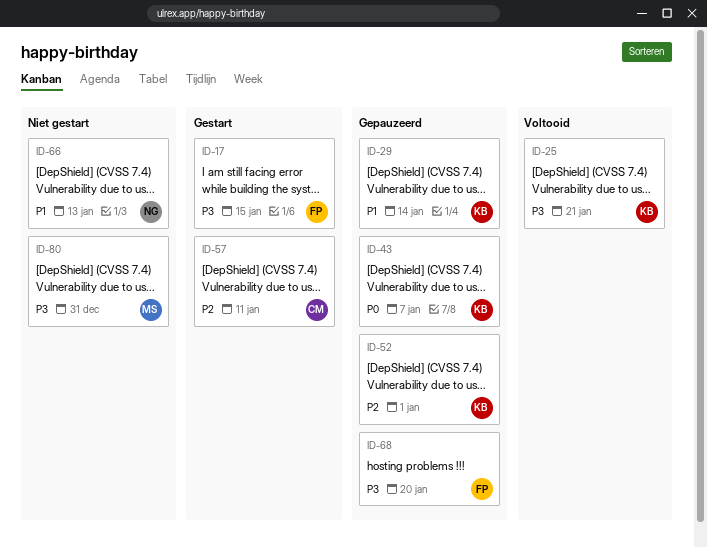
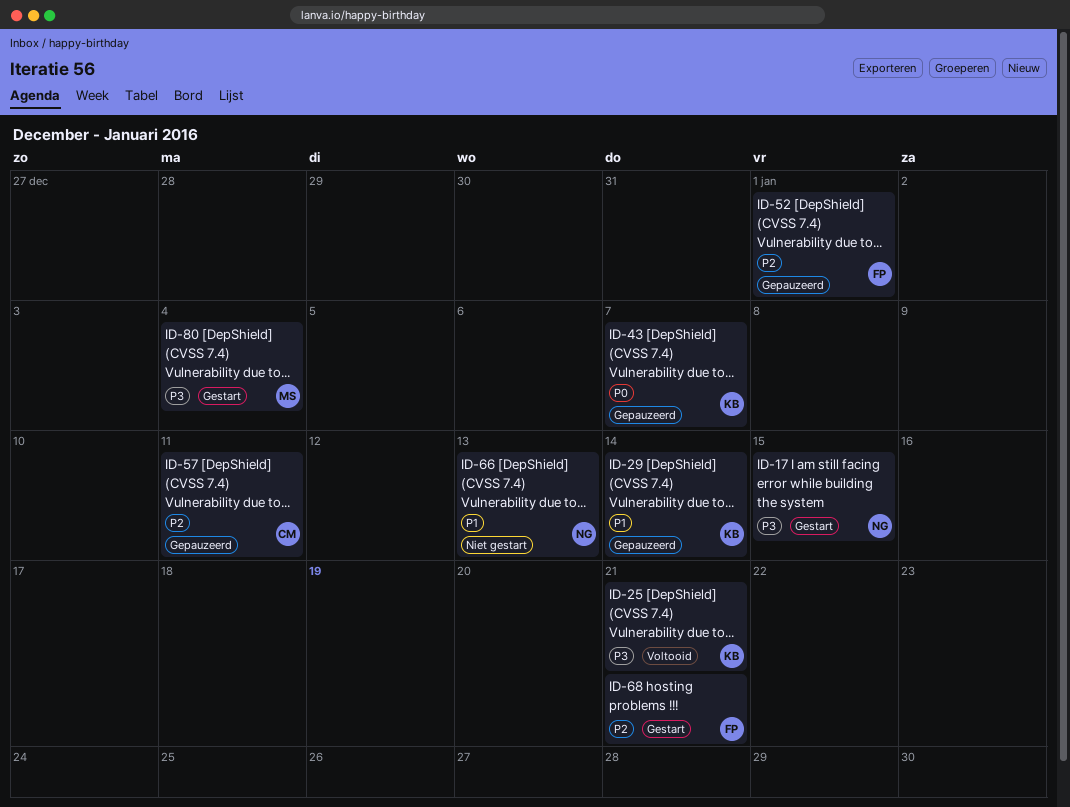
ID-17, owner: FP -> NG
ID-52, owner: KB -> FP
ID-57, status: Gestart -> Gepauzeerd
ID-68, status: Gepauzeerd -> Gestart
ID-68, priority: P3 -> P2
ID-68, due: Jan 20 -> Jan 21
ID-80, status: Niet gestart -> Gestart
ID-80, due: Dec 31 -> Jan 4

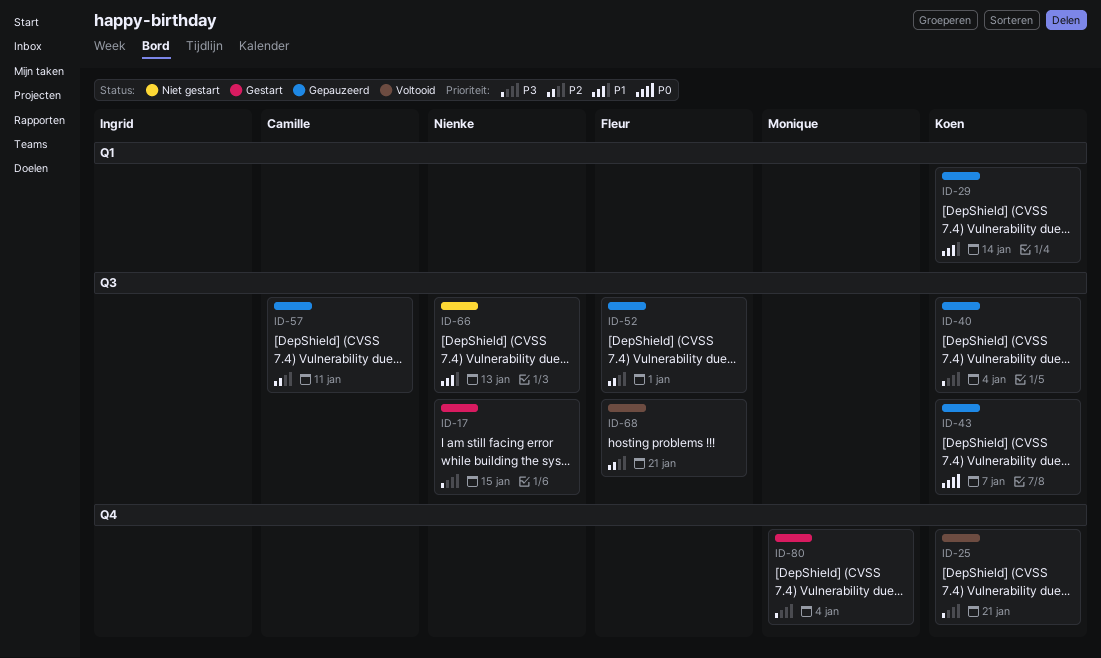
ID-40: none -> present
ID-68, status: Gestart -> Voltooid

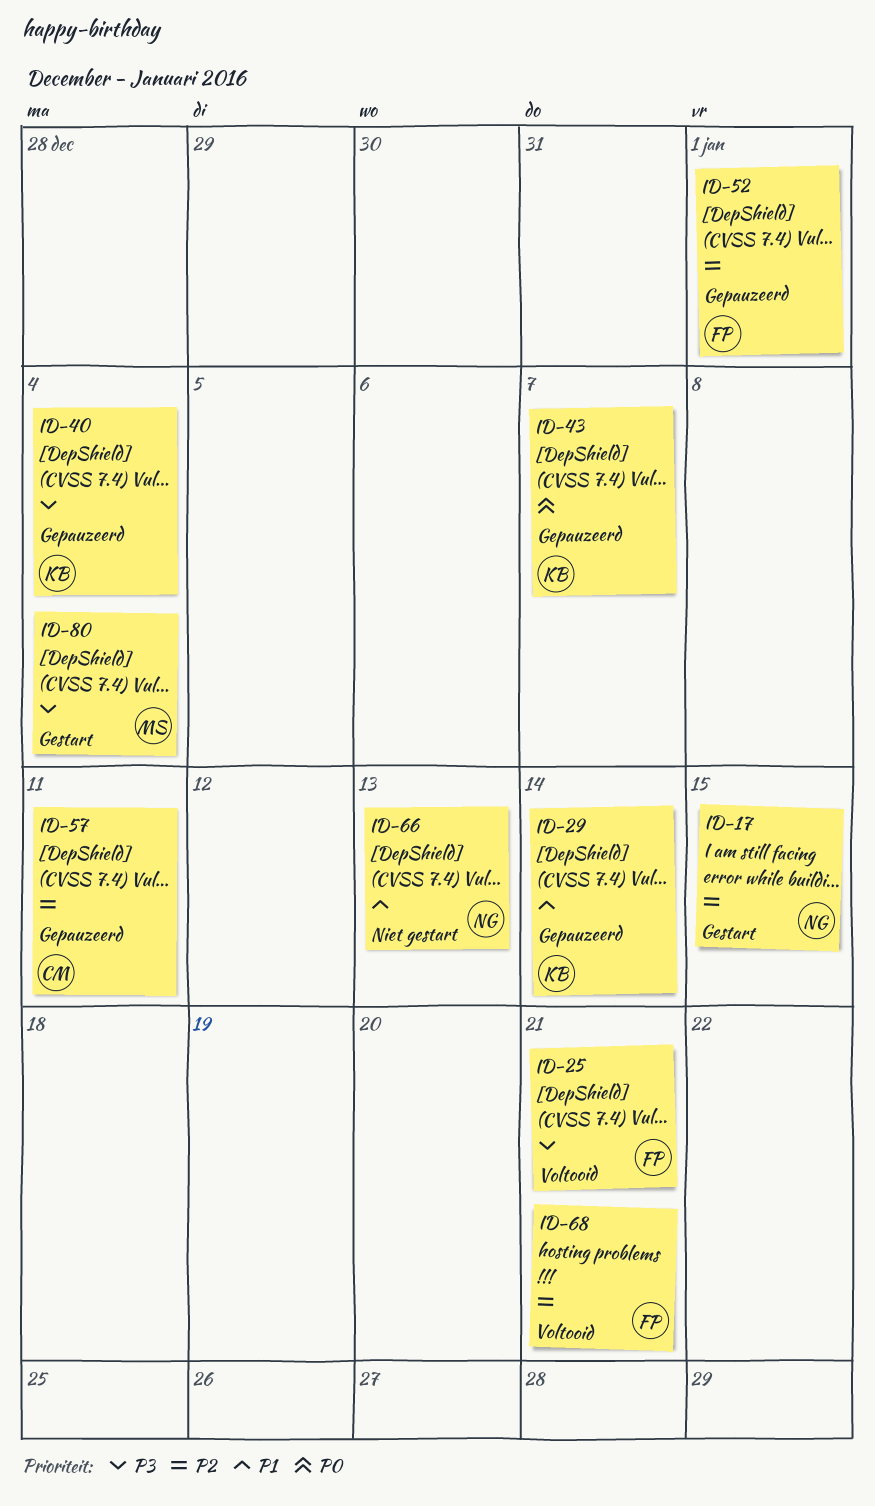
ID-17, priority: P3 -> P2
ID-25, owner: Koen -> Fleur

